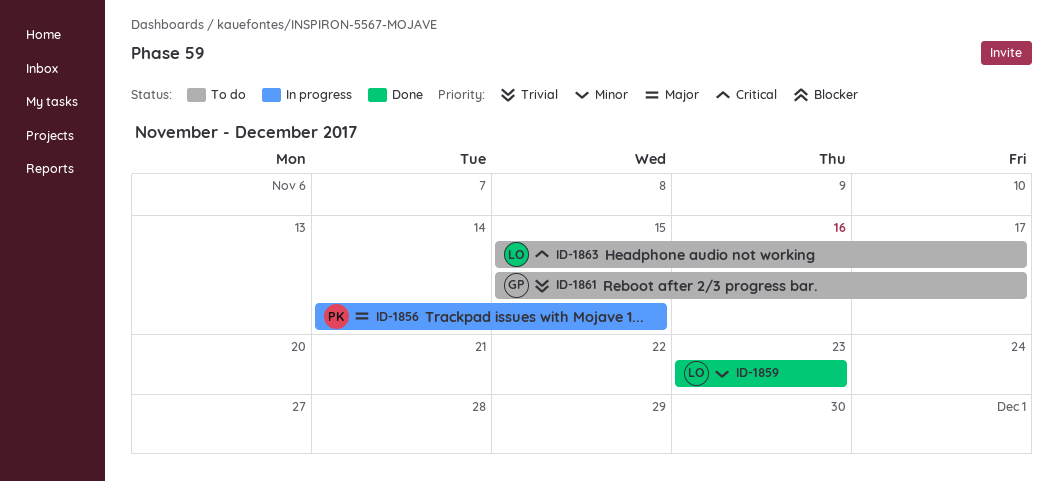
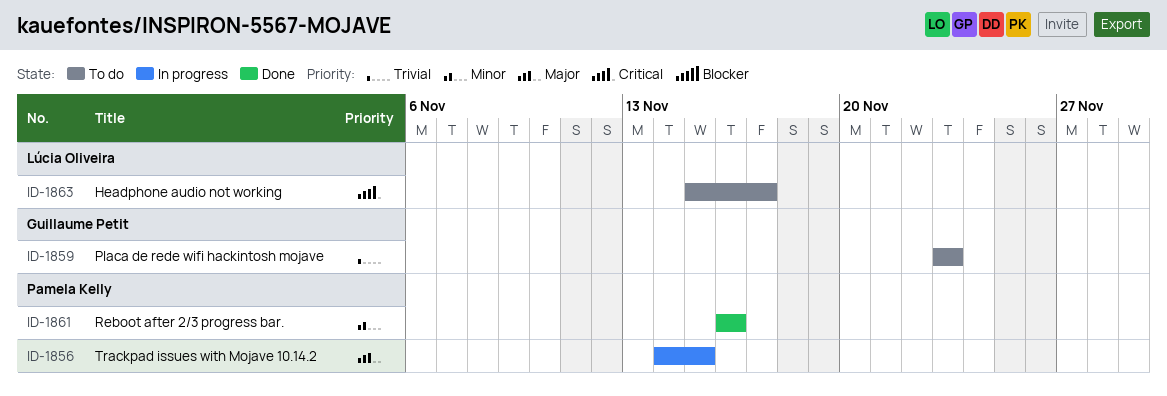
ID-1859, status: Done -> To do
ID-1859, owner: Lúcia Oliveira -> Guillaume Petit
ID-1859, priority: Minor -> Trivial
ID-1861, status: To do -> Done
ID-1861, owner: Guillaume Petit -> Pamela Kelly
ID-1861, priority: Trivial -> Minor
ID-1861, start: Nov 15 -> Nov 16
ID-1861, due: Nov 17 -> Nov 16

